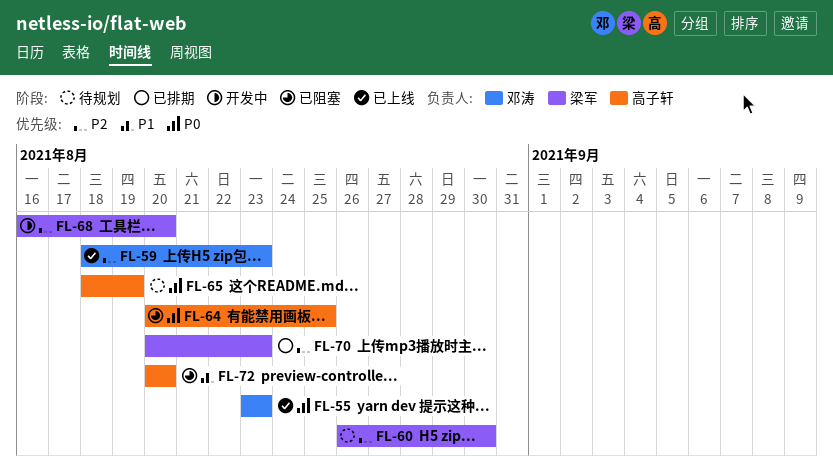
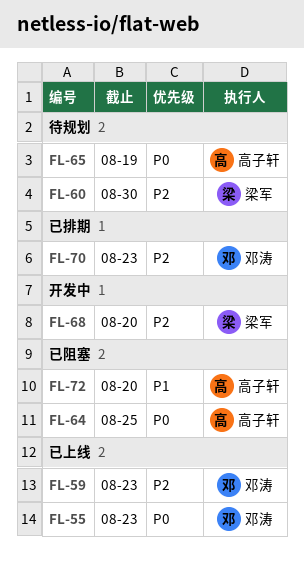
FL-70, owner: 梁军 -> 邓涛

